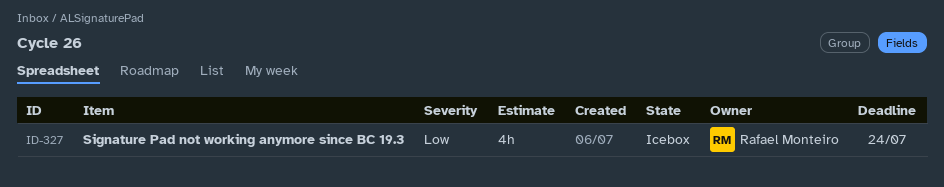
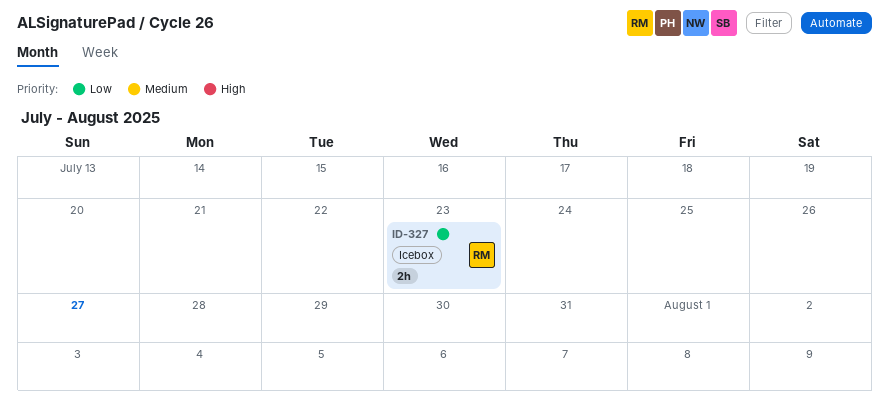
ID-327, estimate: 4h -> 2h
ID-327, due: Jul 24 -> Jul 23

